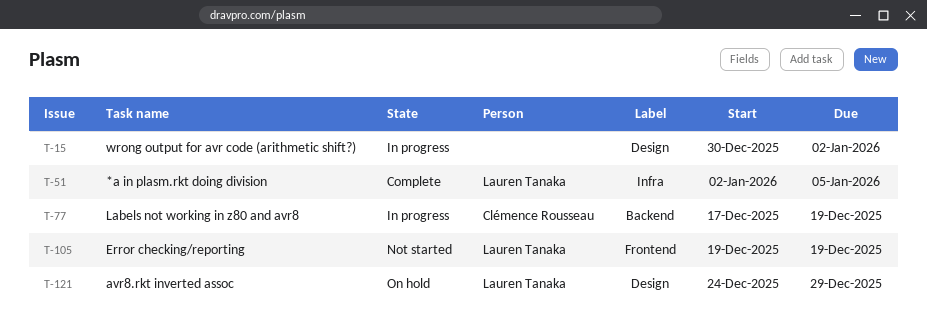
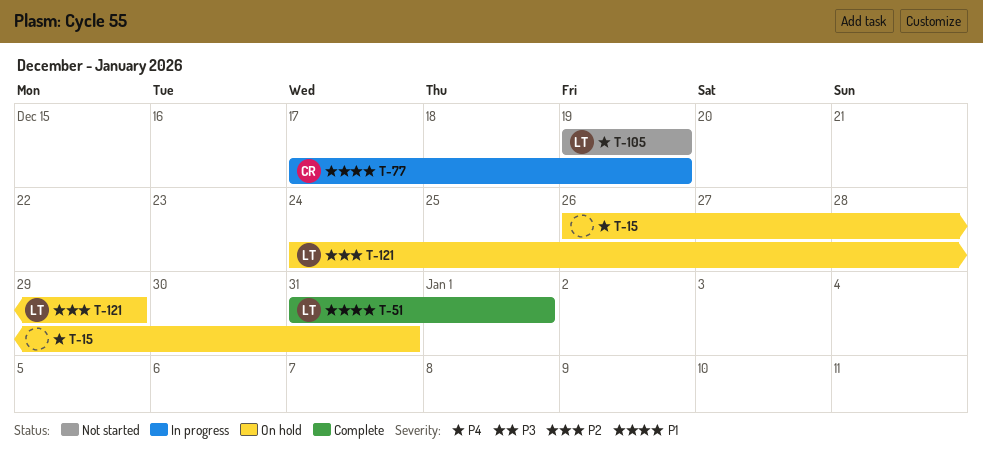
T-15, status: In progress -> On hold
T-15, start: Dec 30 -> Dec 26
T-15, due: Jan 2 -> Dec 31
T-51, start: Jan 2 -> Dec 31
T-51, due: Jan 5 -> Jan 1

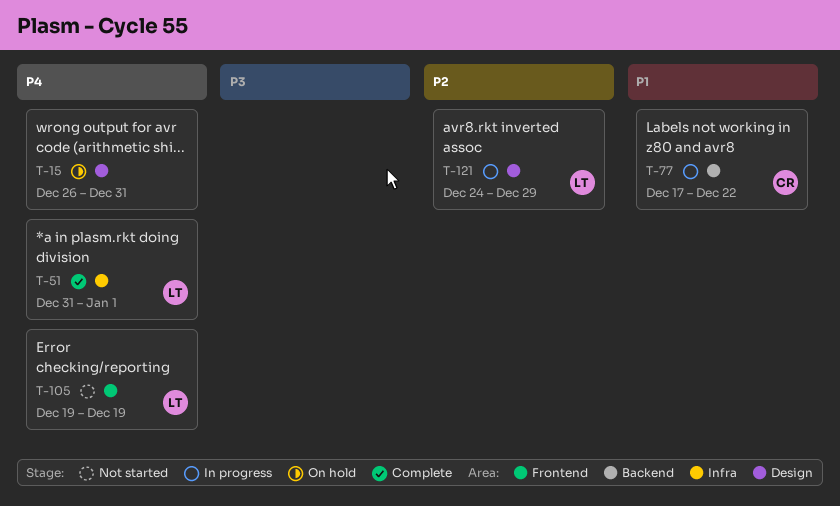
T-51, priority: P1 -> P4
T-77, due: Dec 19 -> Dec 22
T-121, status: On hold -> In progress

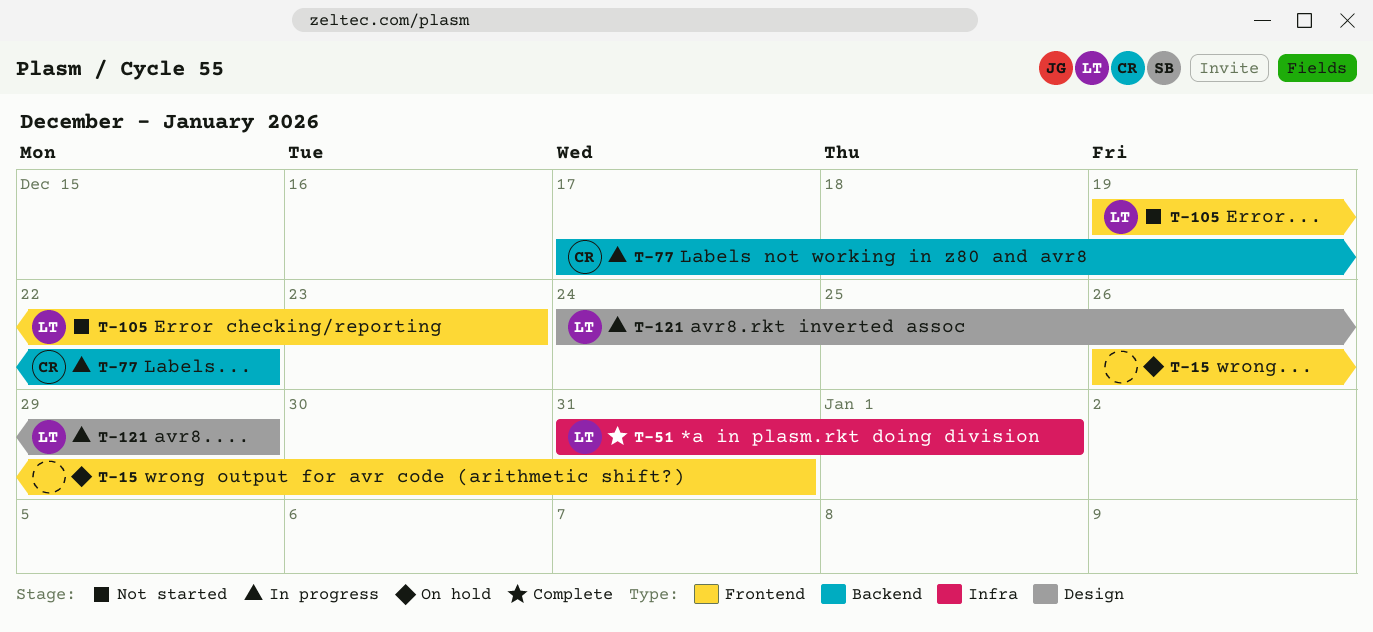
T-15, label: Design -> Frontend
T-105, due: Dec 19 -> Dec 23

